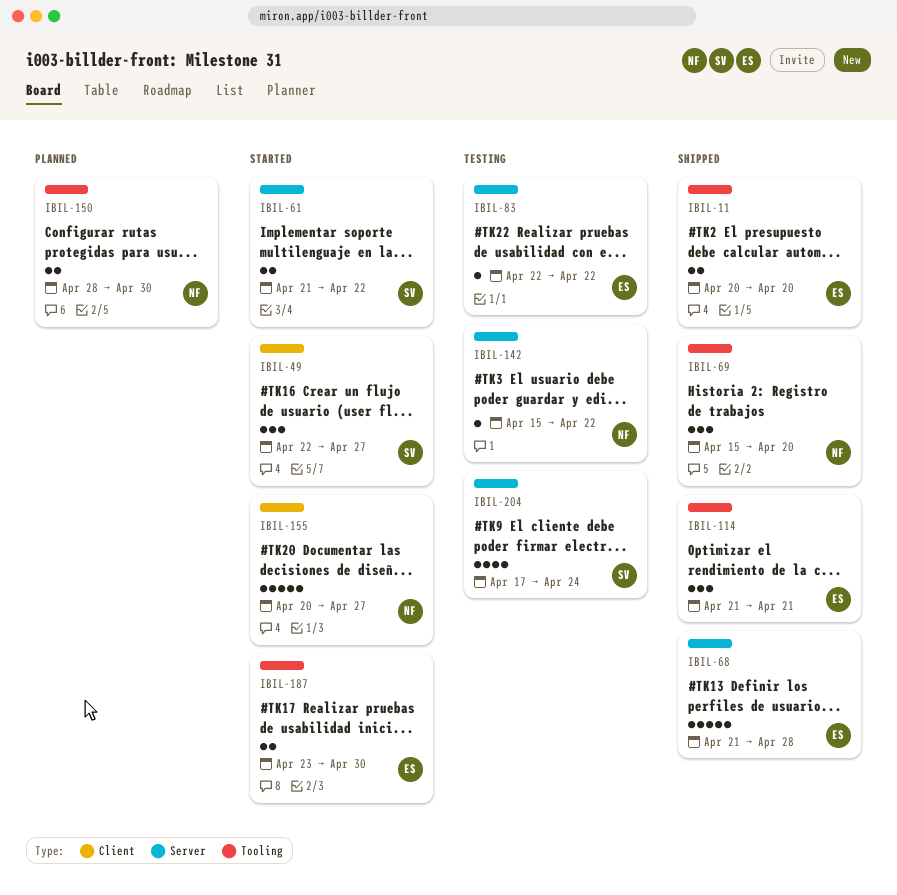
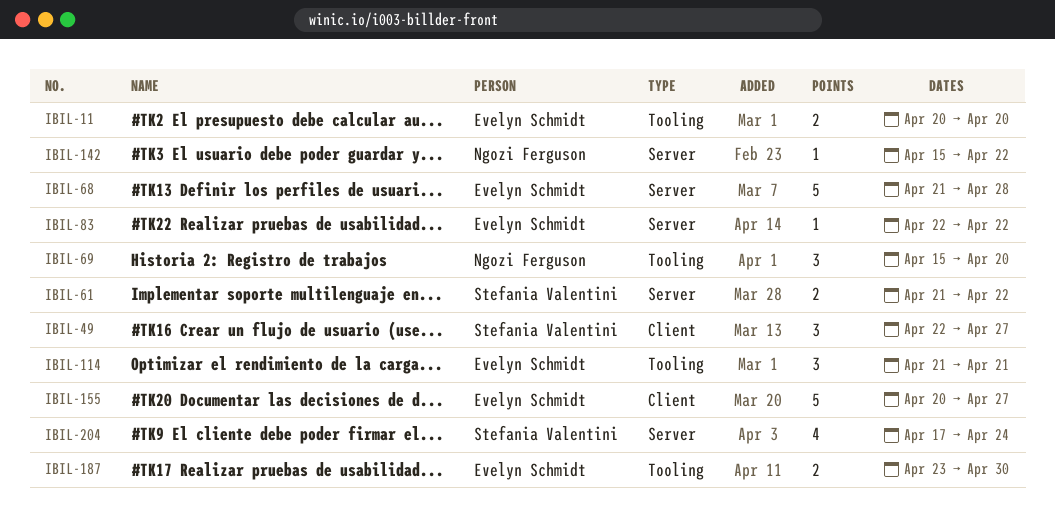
IBIL-150: present -> none
IBIL-155, owner: Ngozi Ferguson -> Evelyn Schmidt

